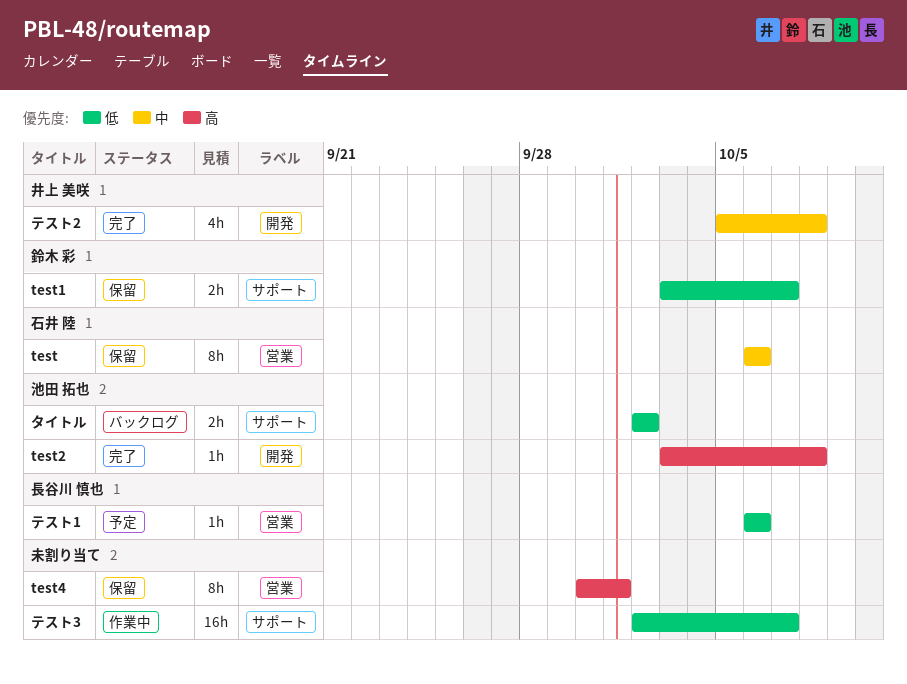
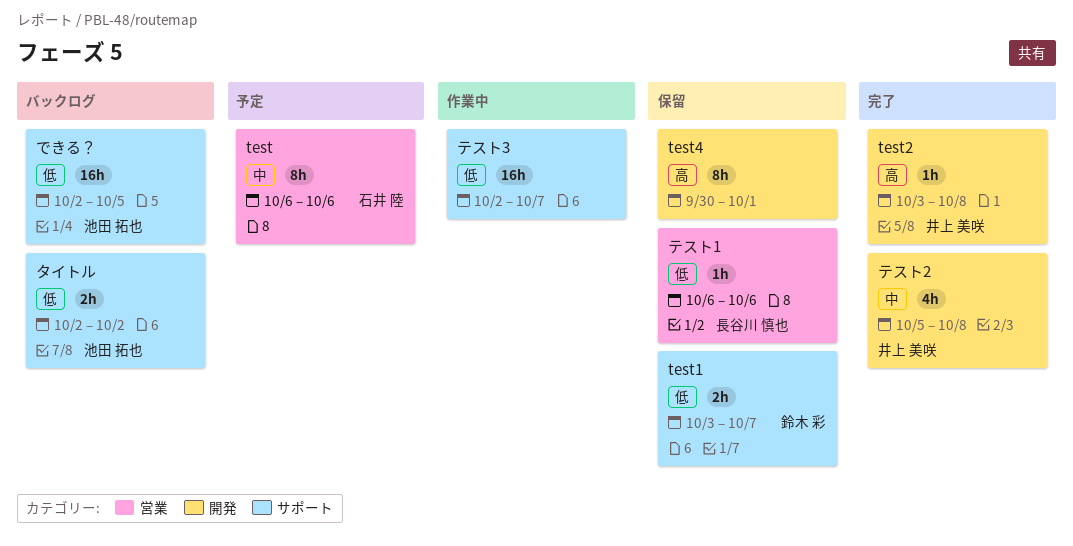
test, status: 保留 -> 予定
test2, owner: 池田 拓也 -> 井上 美咲
test4, label: 営業 -> 開発
できる？: none -> present
テスト1, status: 予定 -> 保留

